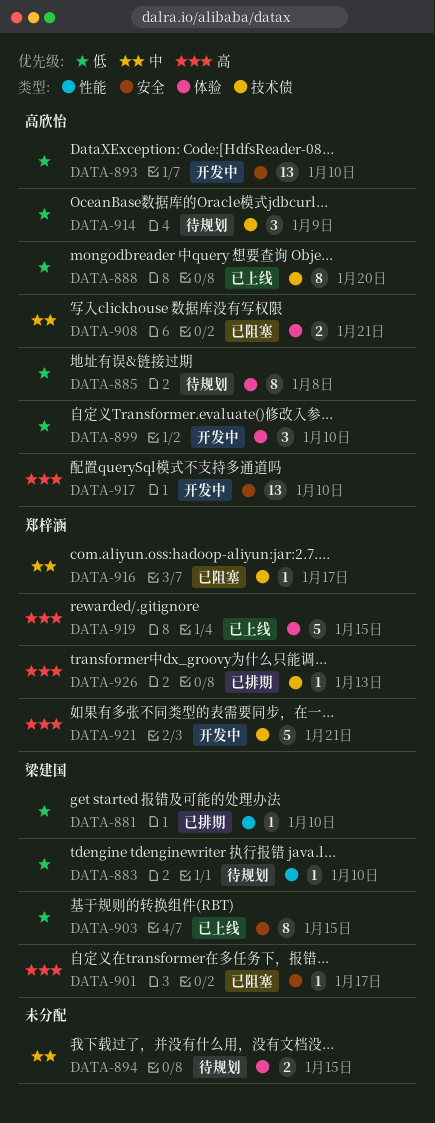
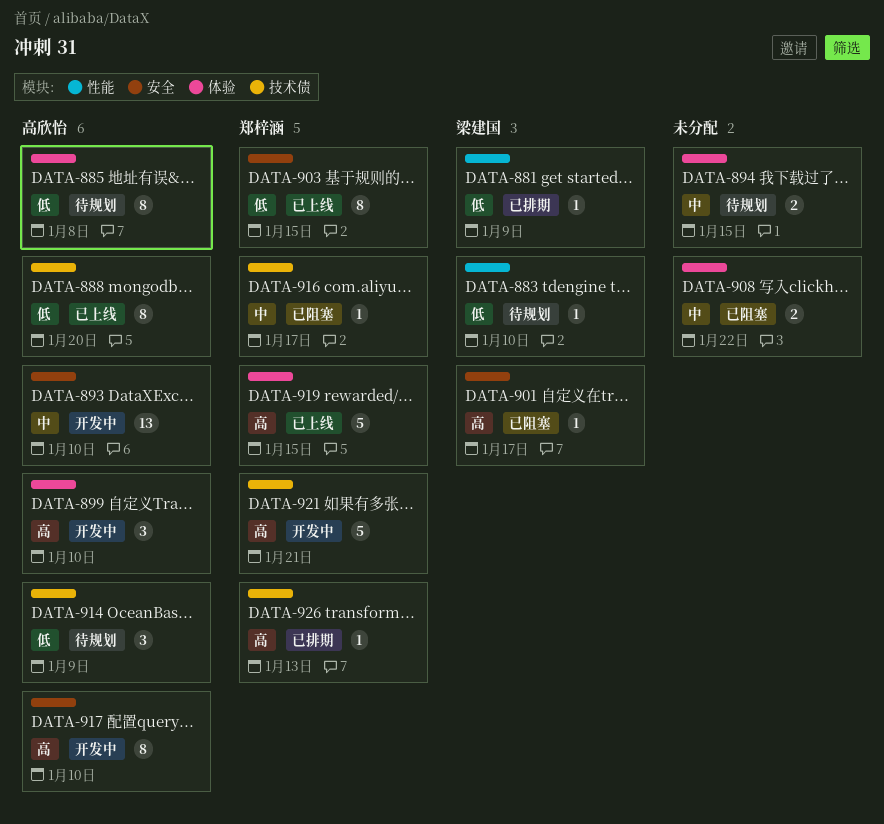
DATA-881, due: Jan 10 -> Jan 9
DATA-893, priority: 低 -> 中
DATA-899, priority: 低 -> 高
DATA-903, owner: 梁建国 -> 郑梓涵
DATA-908, owner: 高欣怡 -> none
DATA-908, due: Jan 21 -> Jan 22
DATA-917, estimate: 13 -> 8

